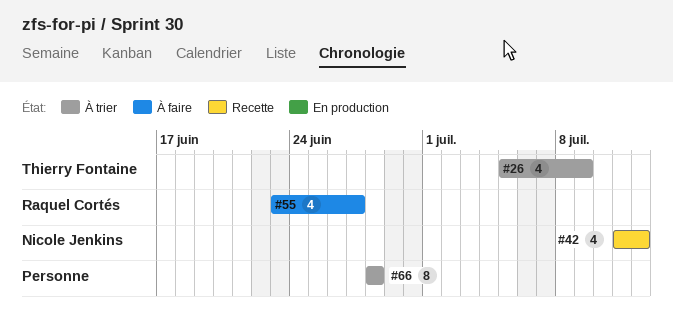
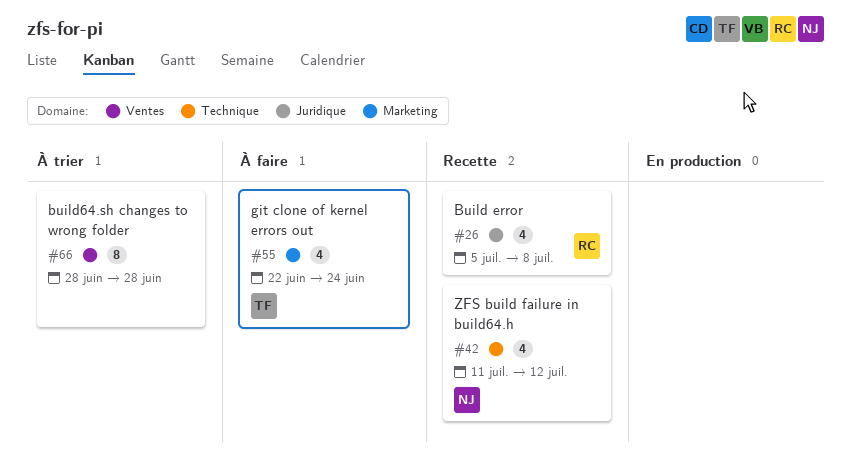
#26, status: À trier -> Recette
#26, owner: Thierry Fontaine -> Raquel Cortés
#26, due: Jul 9 -> Jul 8
#55, owner: Raquel Cortés -> Thierry Fontaine
#55, start: Jun 23 -> Jun 22
#55, due: Jun 27 -> Jun 24

